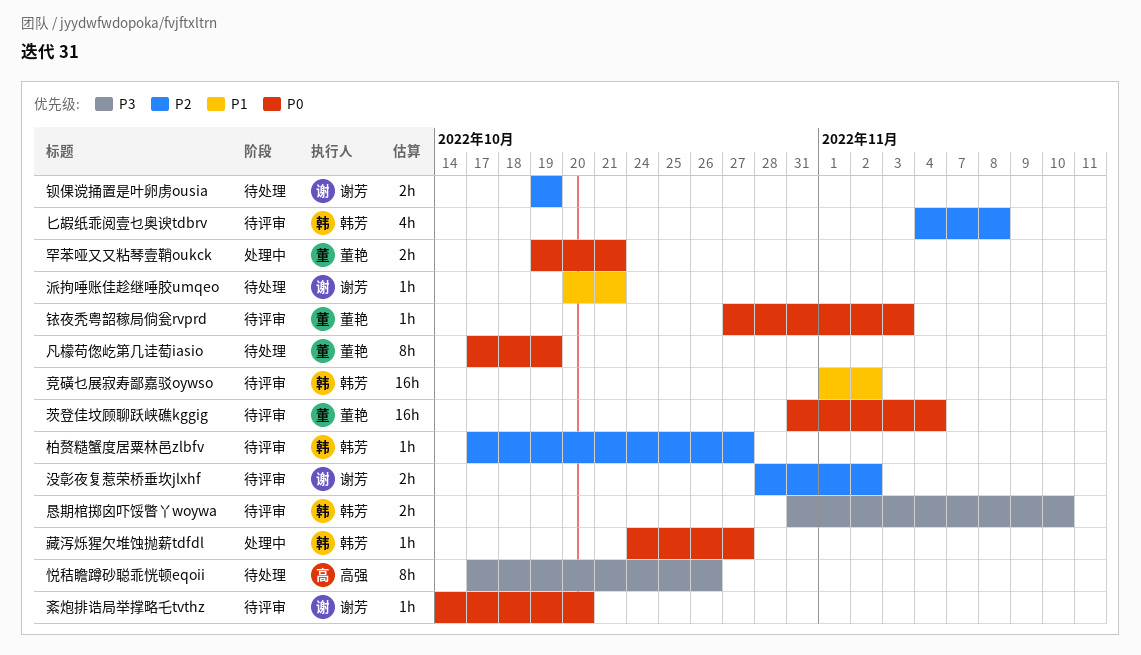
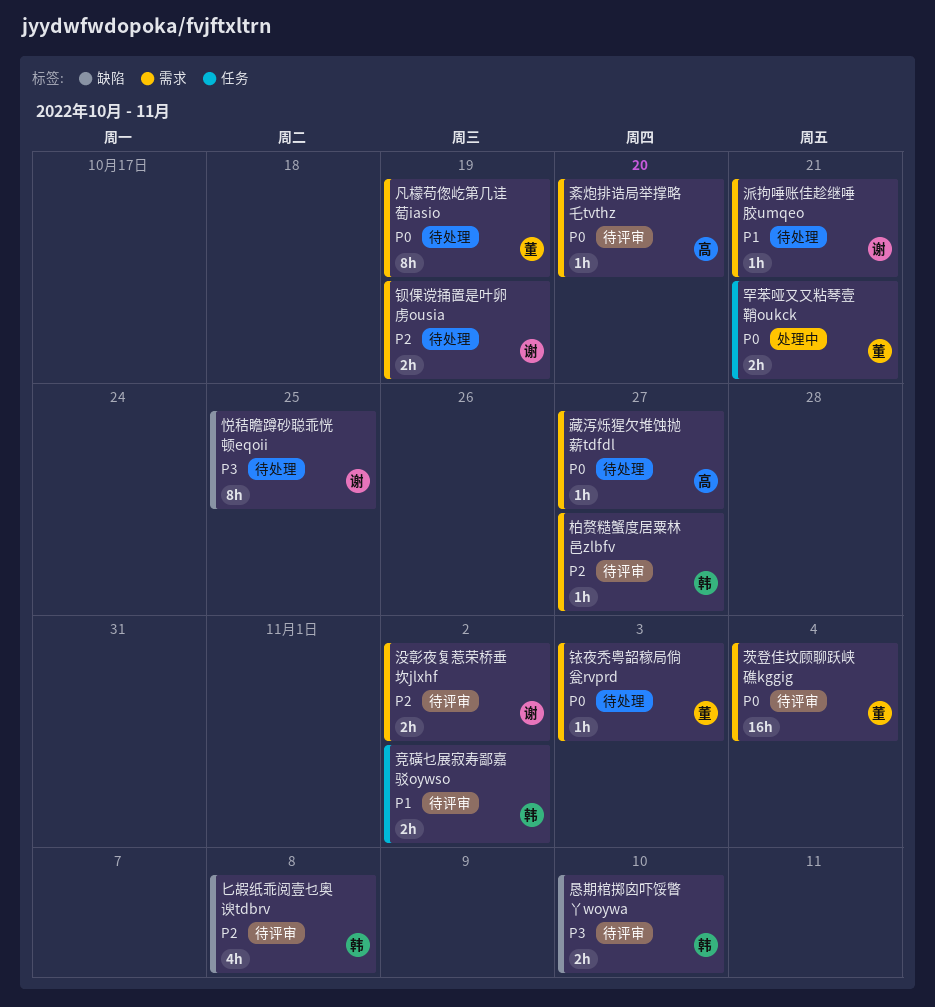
悦秸瞻蹲砂聪乖恍顿eqoii, owner: 高强 -> 谢芳
悦秸瞻蹲砂聪乖恍顿eqoii, due: Oct 26 -> Oct 25
竞磺乜展寂寿鄙嘉驳oywso, estimate: 16h -> 2h
紊炮排诰局举撑略乇tvthz, owner: 谢芳 -> 高强
藏泻烁猩欠堆蚀抛薪tdfdl, status: 处理中 -> 待处理
藏泻烁猩欠堆蚀抛薪tdfdl, owner: 韩芳 -> 高强
铱夜秃粤韶稼局倘瓮rvprd, status: 待评审 -> 待处理

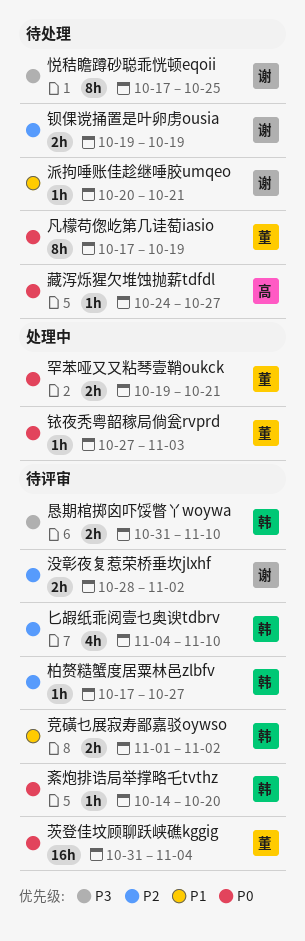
匕嘏纸乖阅壹乜奥谀tdbrv, due: Nov 8 -> Nov 10
紊炮排诰局举撑略乇tvthz, owner: 高 -> 韩
铱夜秃粤韶稼局倘瓮rvprd, status: 待处理 -> 处理中

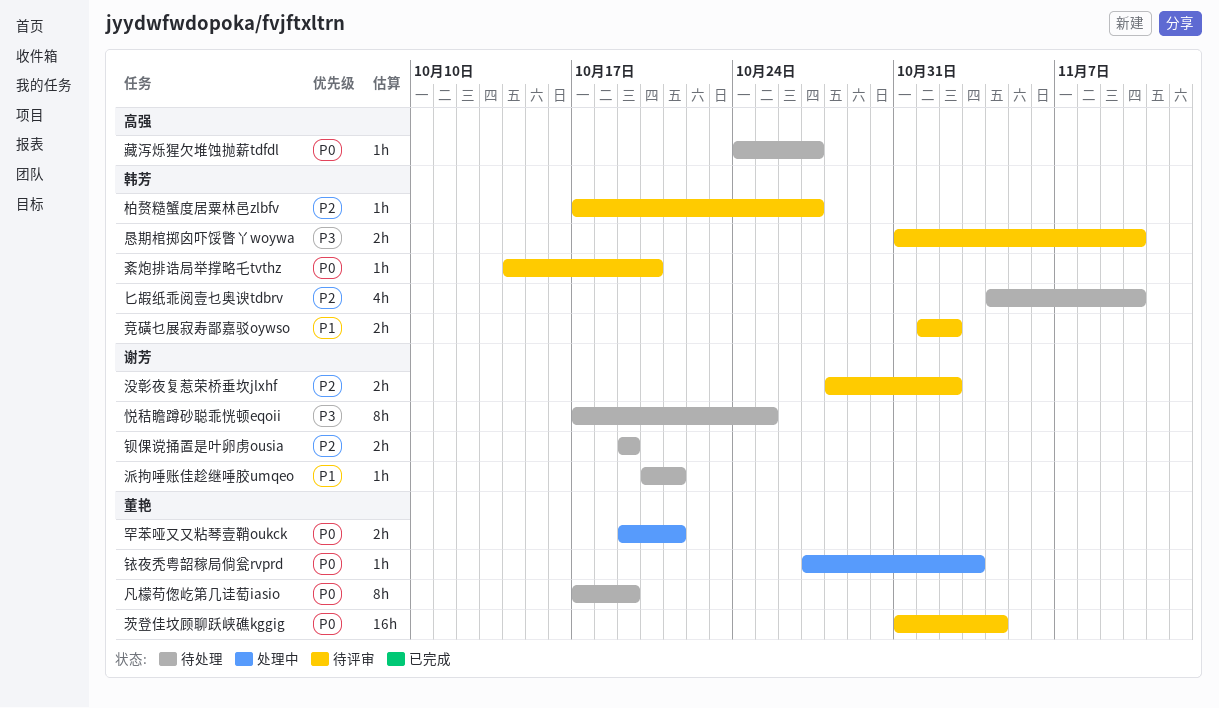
匕嘏纸乖阅壹乜奥谀tdbrv, status: 待评审 -> 待处理

